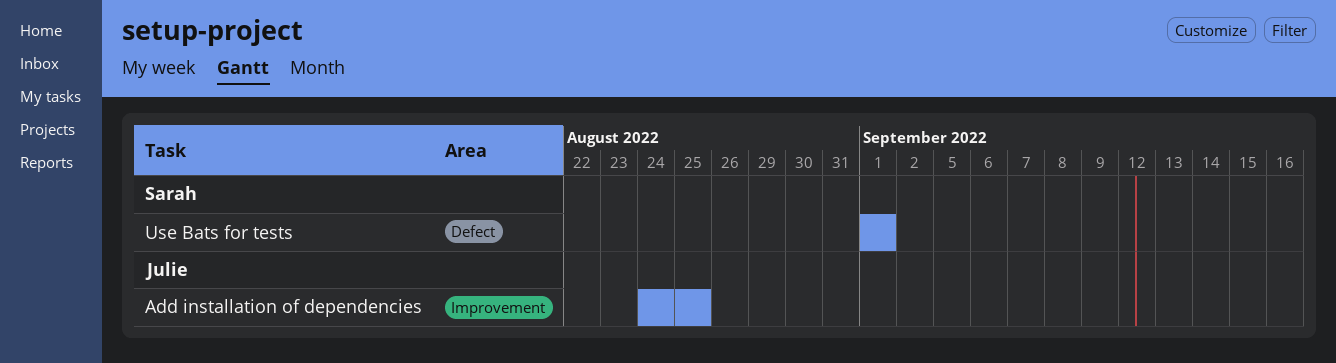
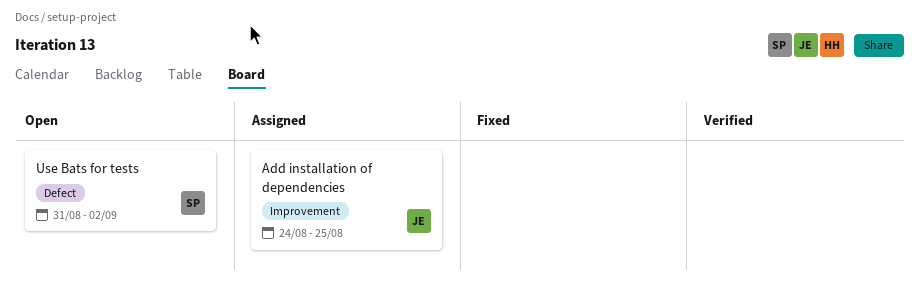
Use Bats for tests, start: Sep 1 -> Aug 31
Use Bats for tests, due: Sep 1 -> Sep 2

